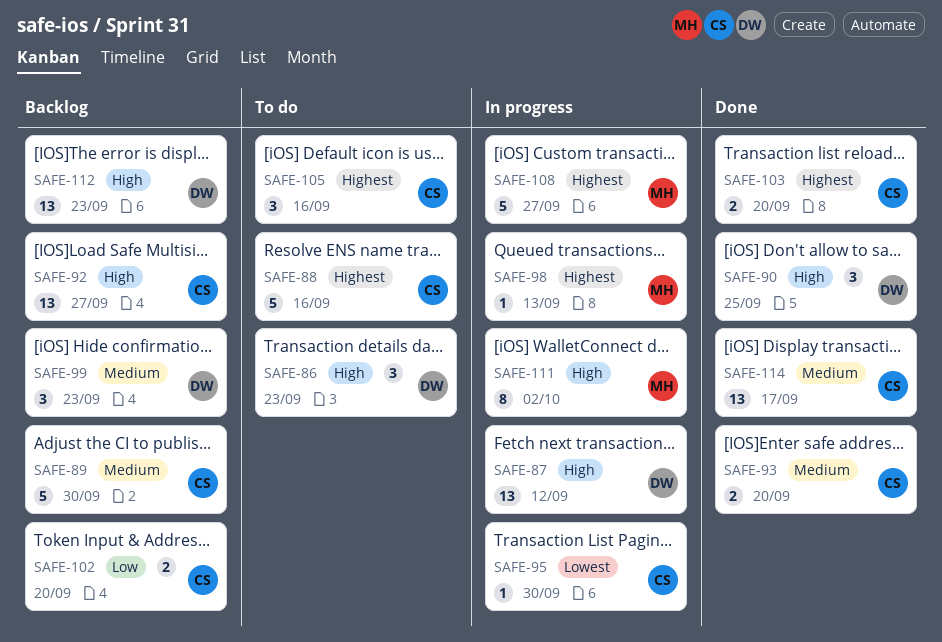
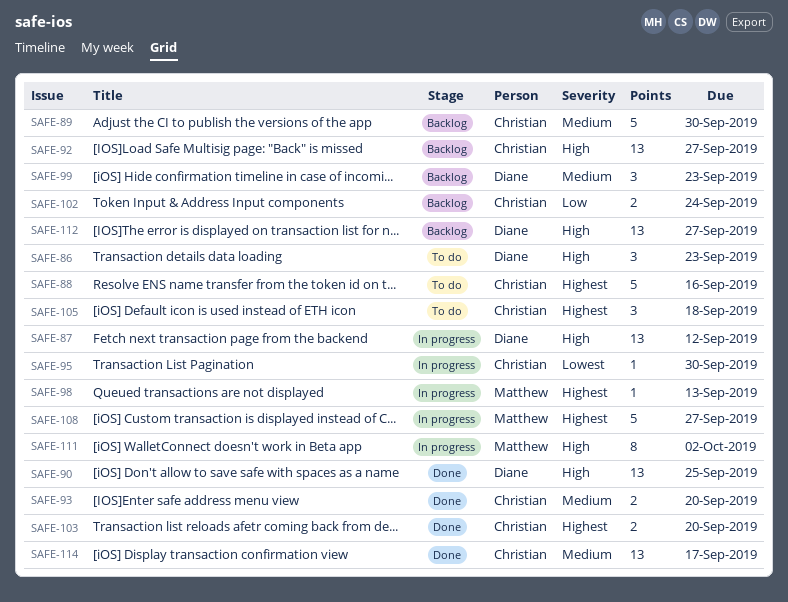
SAFE-90, estimate: 3 -> 13
SAFE-102, due: Sep 20 -> Sep 24
SAFE-105, due: Sep 16 -> Sep 18
SAFE-112, due: Sep 23 -> Sep 27

